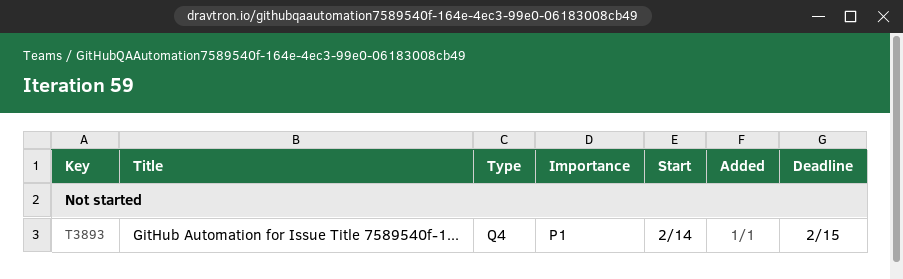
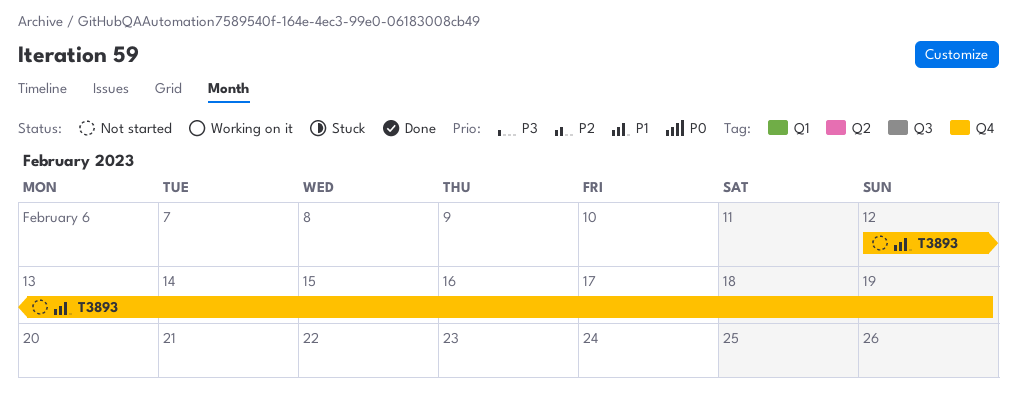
T3893, start: Feb 14 -> Feb 12
T3893, due: Feb 15 -> Feb 19

